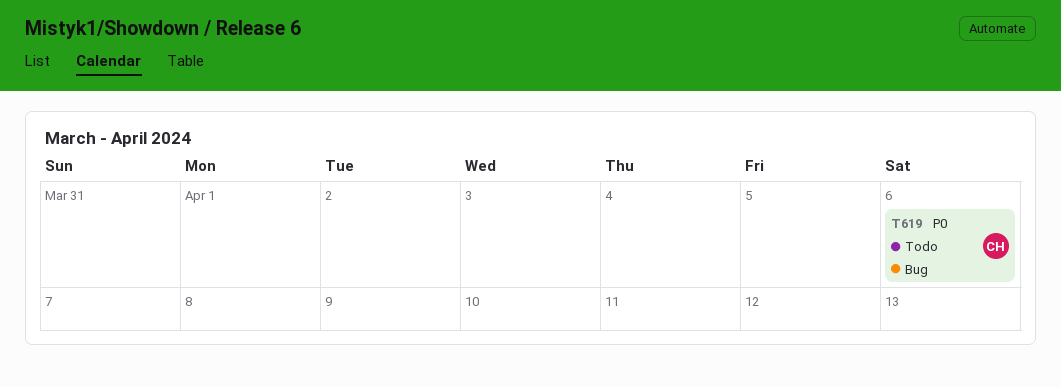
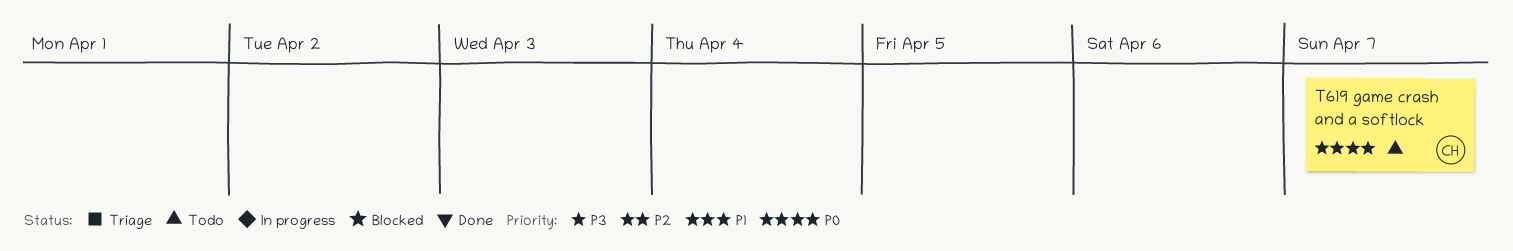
T619, due: Apr 6 -> Apr 7

